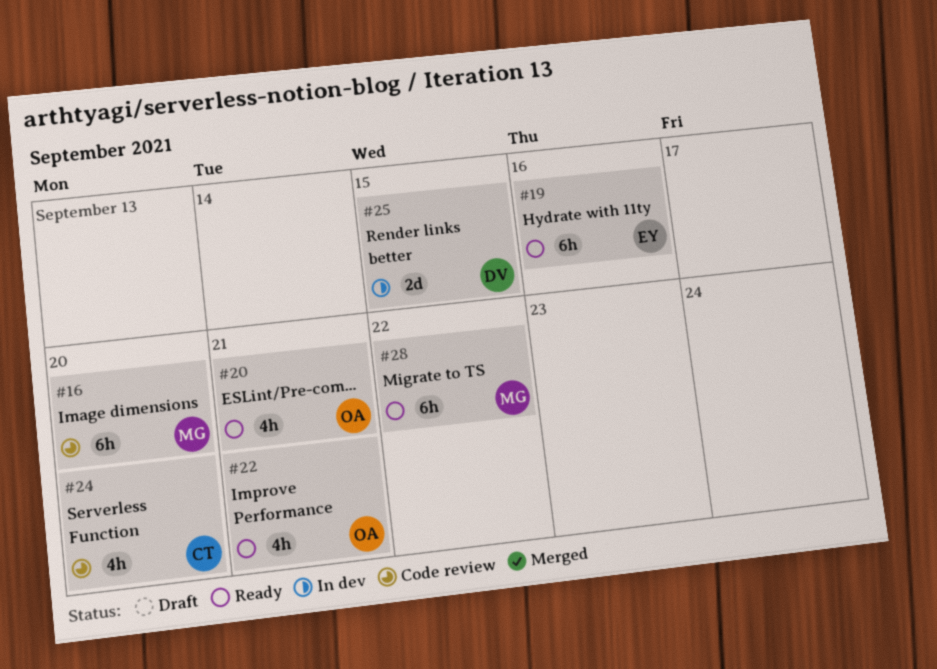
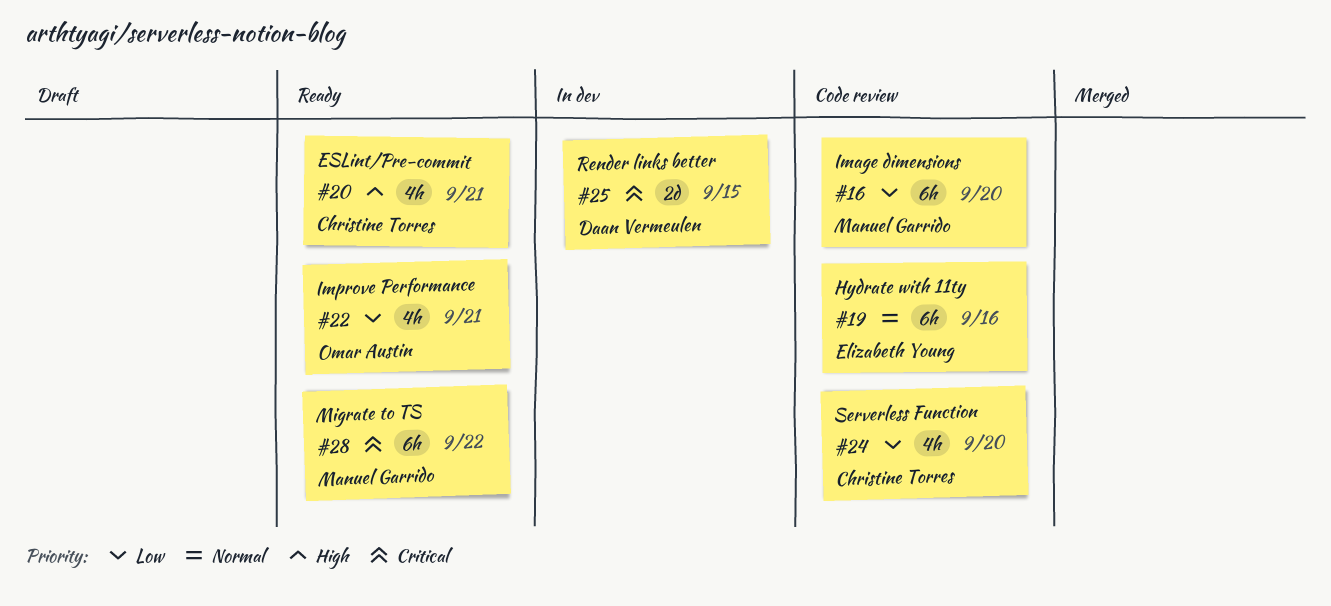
#19, status: Ready -> Code review
#20, owner: Omar Austin -> Christine Torres

